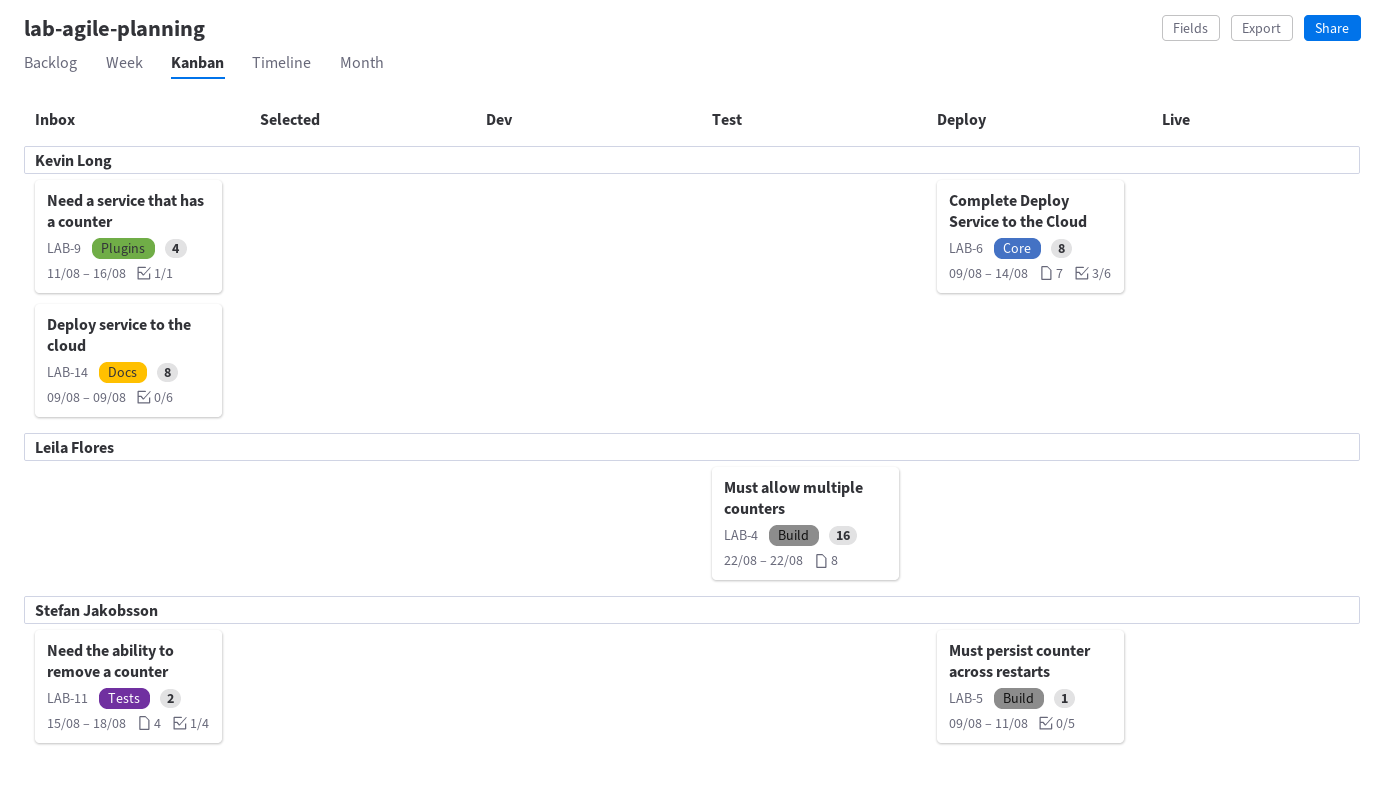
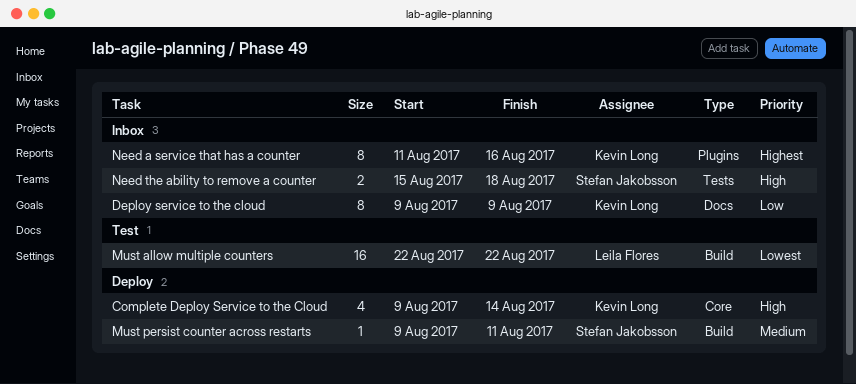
Complete Deploy Service to the Cloud, estimate: 8 -> 4
Need a service that has a counter, estimate: 4 -> 8

